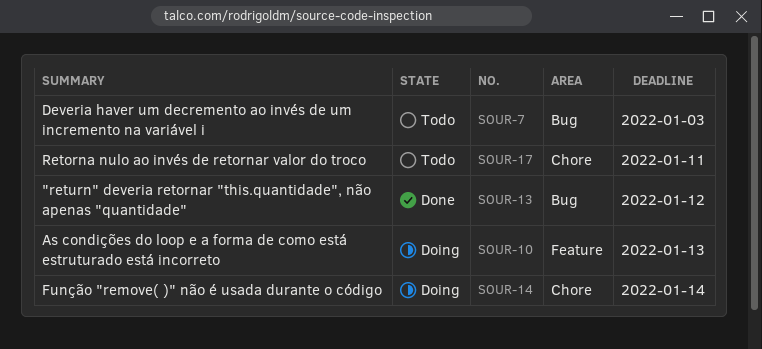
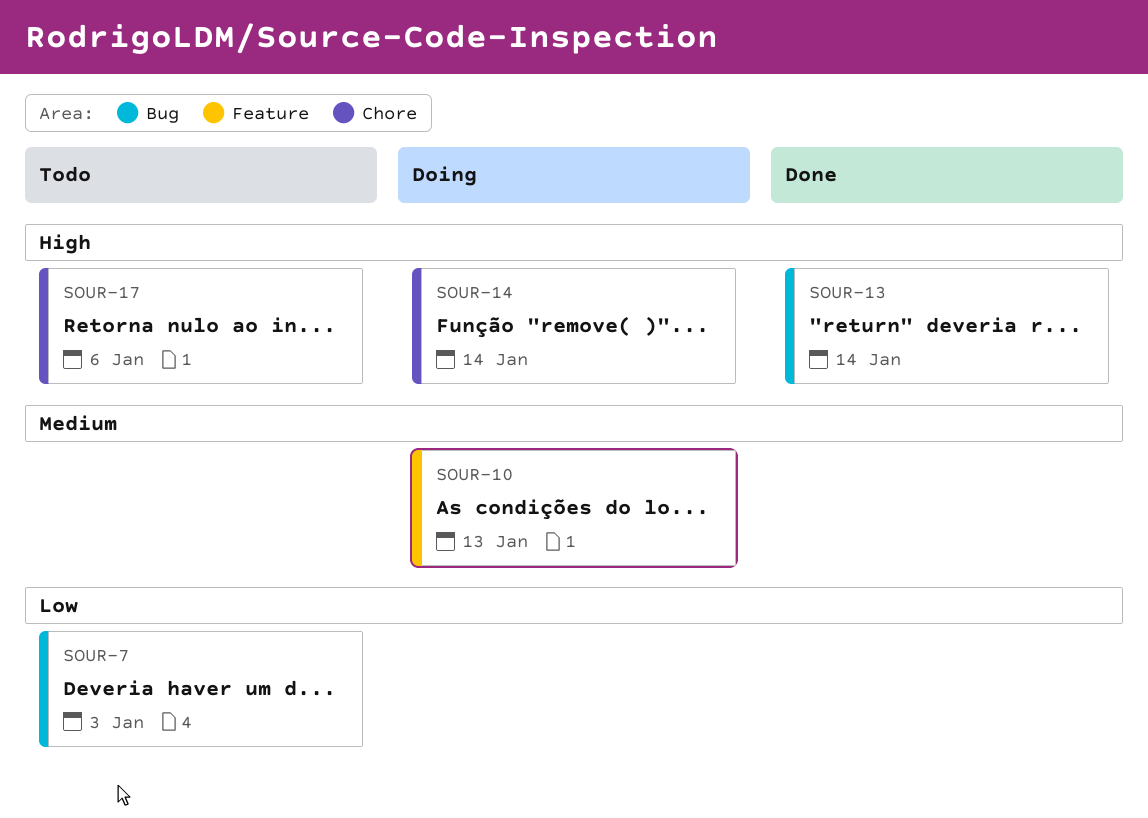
SOUR-13, due: Jan 12 -> Jan 14
SOUR-17, due: Jan 11 -> Jan 6

